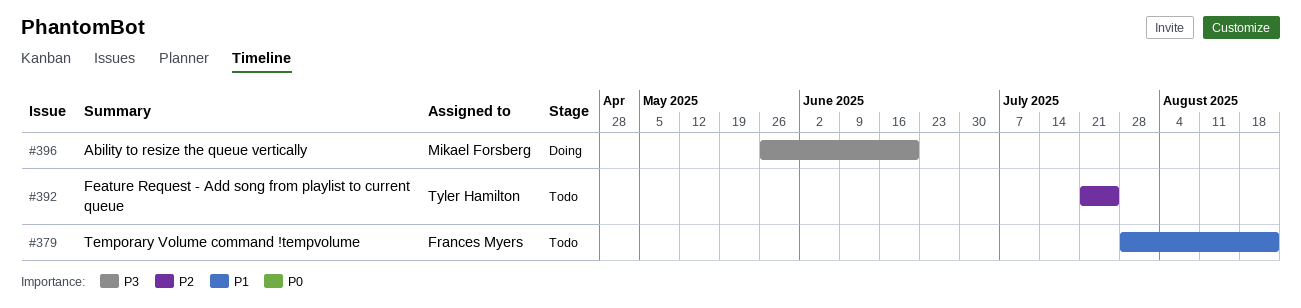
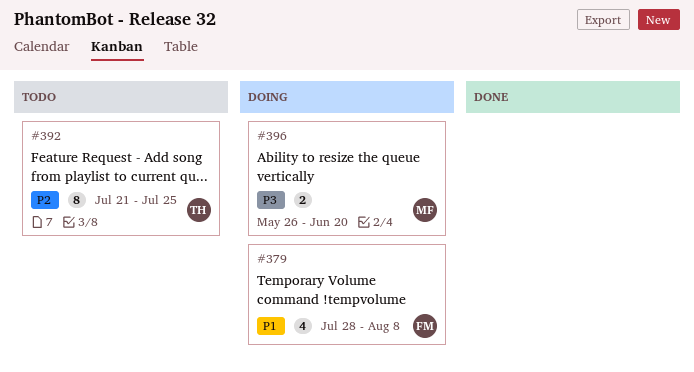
#379, status: Todo -> Doing
#379, due: Aug 22 -> Aug 8

